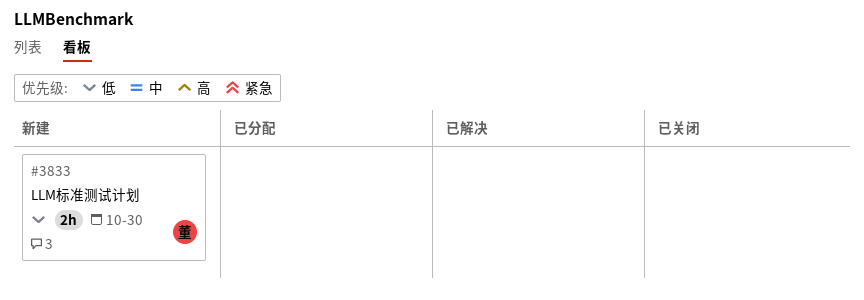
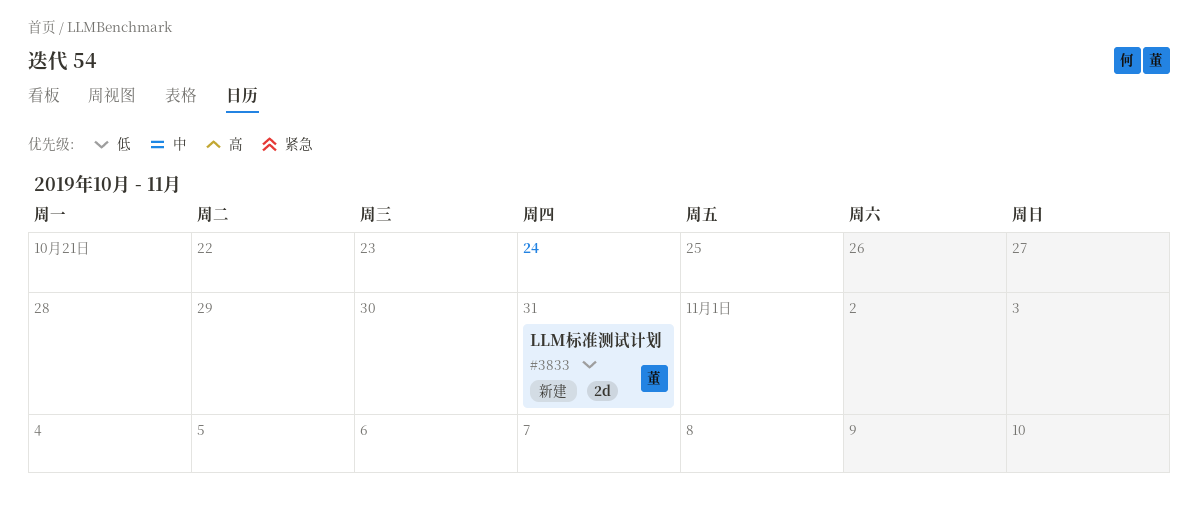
#3833, estimate: 2h -> 2d
#3833, due: Oct 30 -> Oct 31

